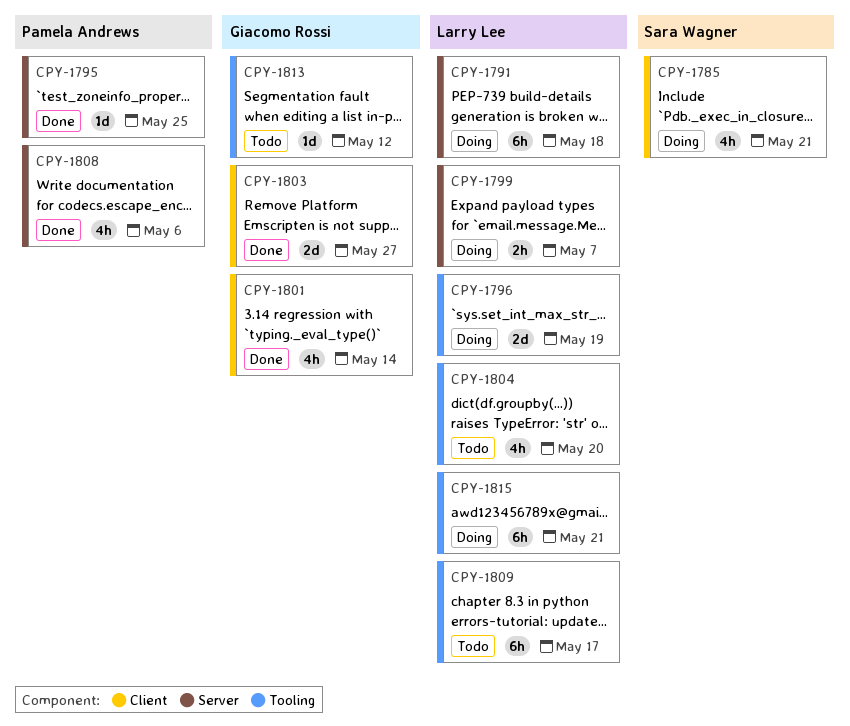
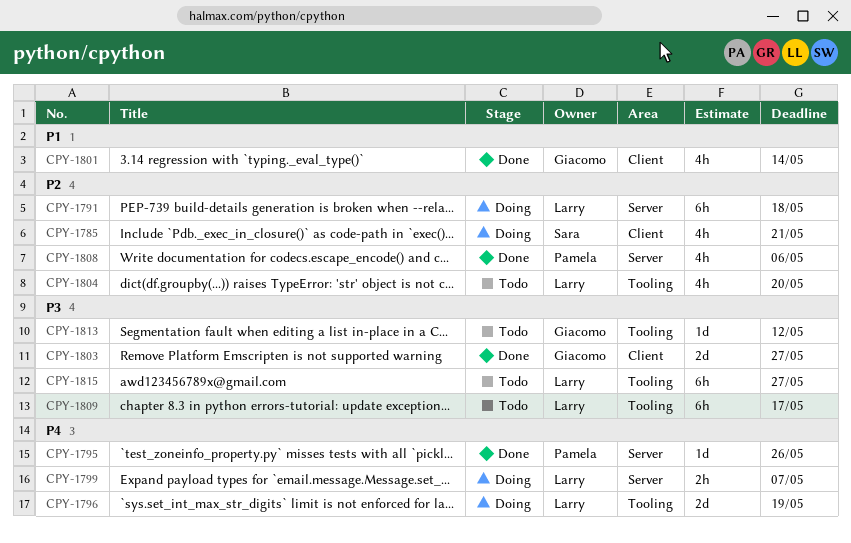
CPY-1795, due: May 25 -> May 26
CPY-1815, status: Doing -> Todo
CPY-1815, due: May 21 -> May 27

